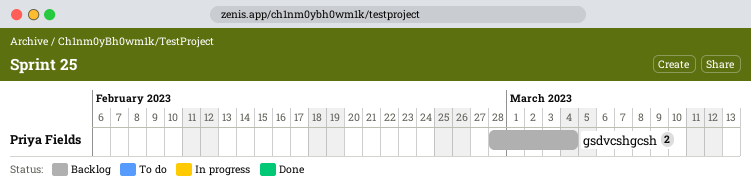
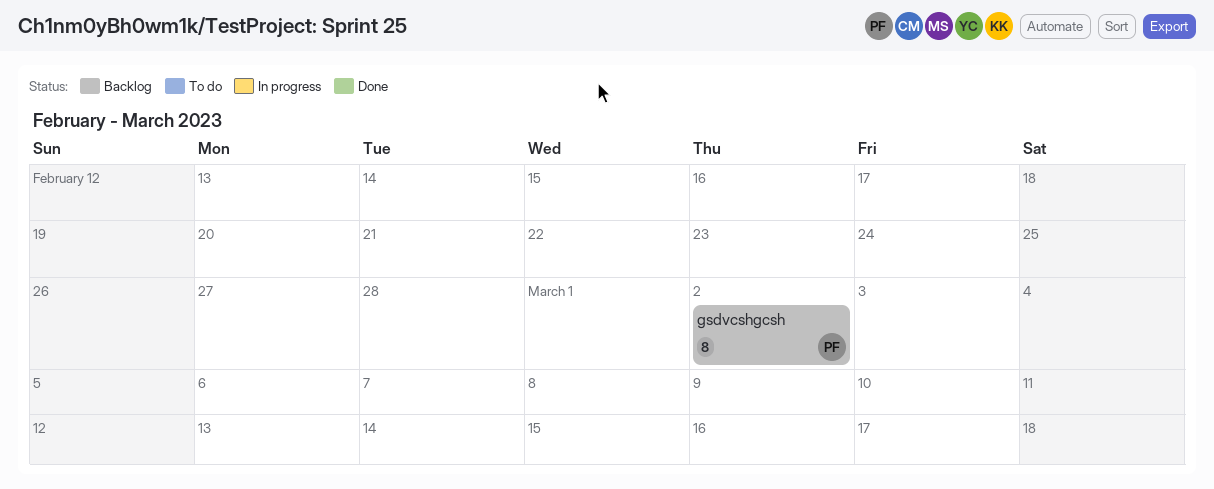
gsdvcshgcsh, estimate: 2 -> 8
gsdvcshgcsh, due: Mar 4 -> Mar 2

